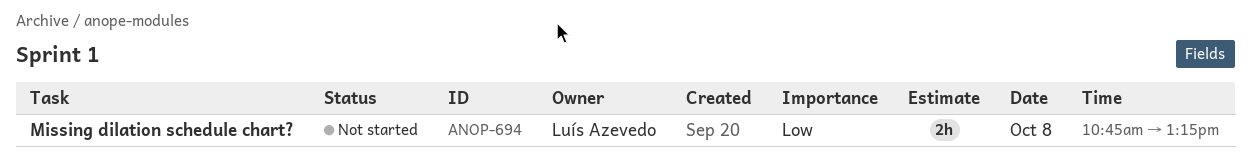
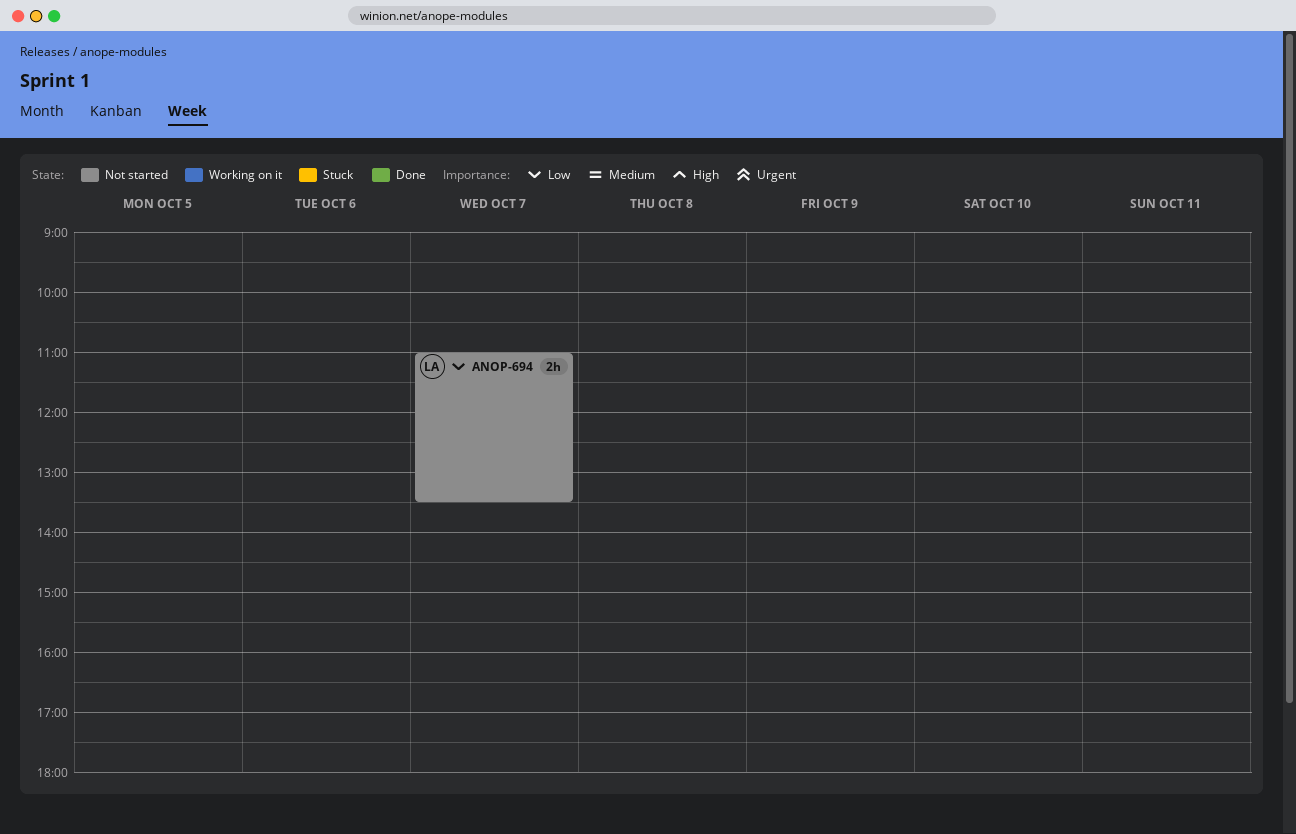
ANOP-694, day: Oct 8 -> Oct 7
ANOP-694, begins: 10:45 -> 11:00
ANOP-694, ends: 13:15 -> 13:30

